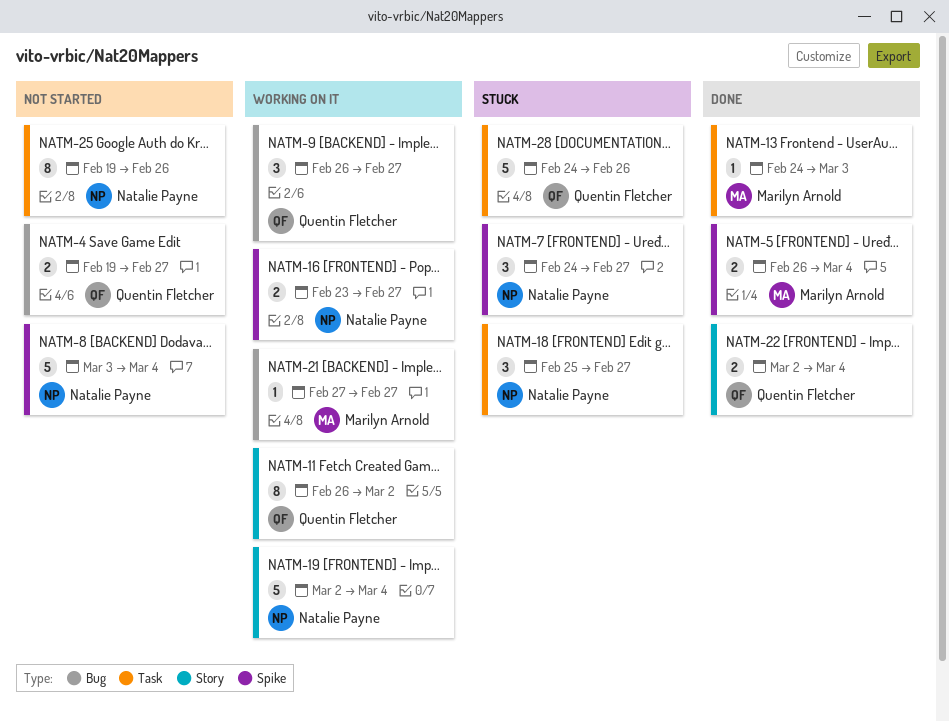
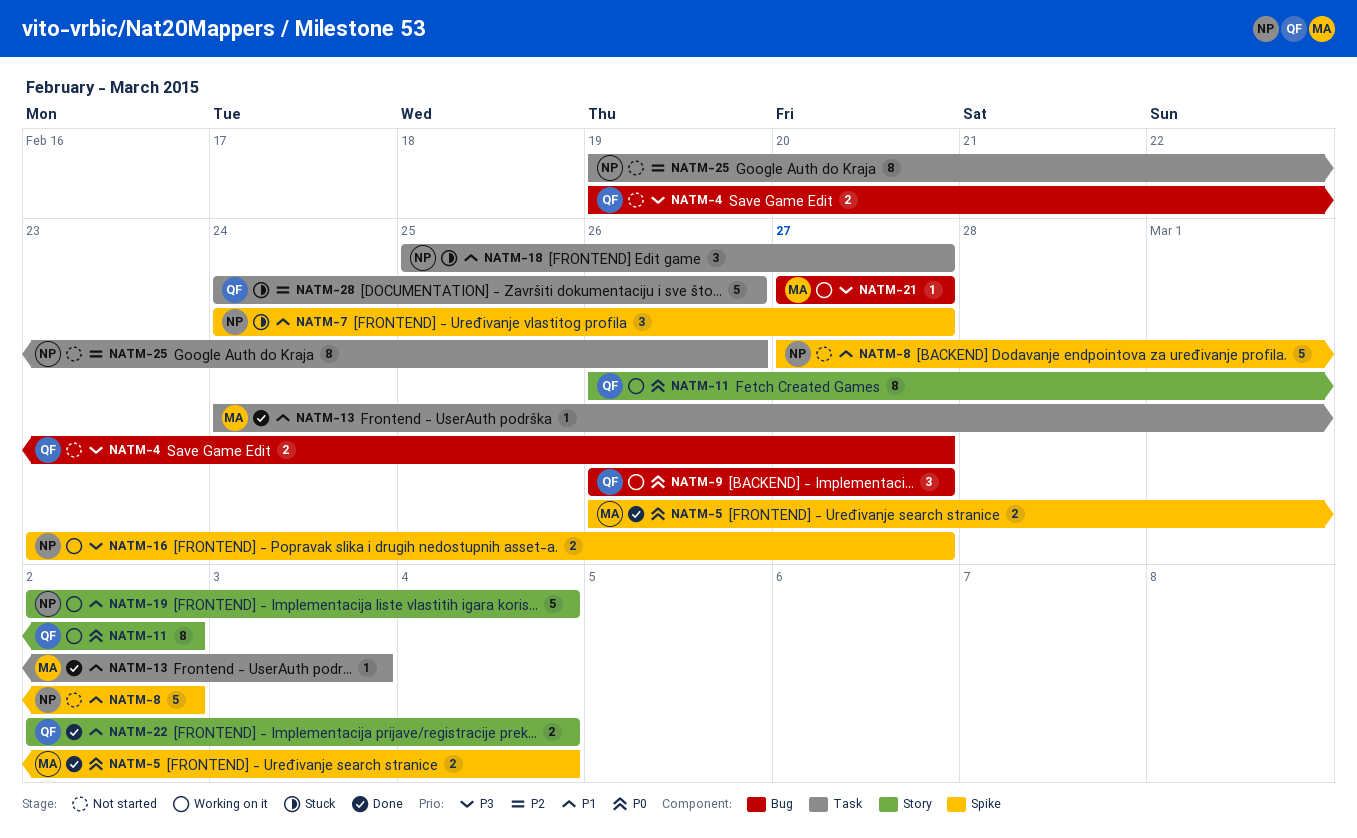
NATM-8, start: Mar 3 -> Feb 27
NATM-8, due: Mar 4 -> Mar 2

